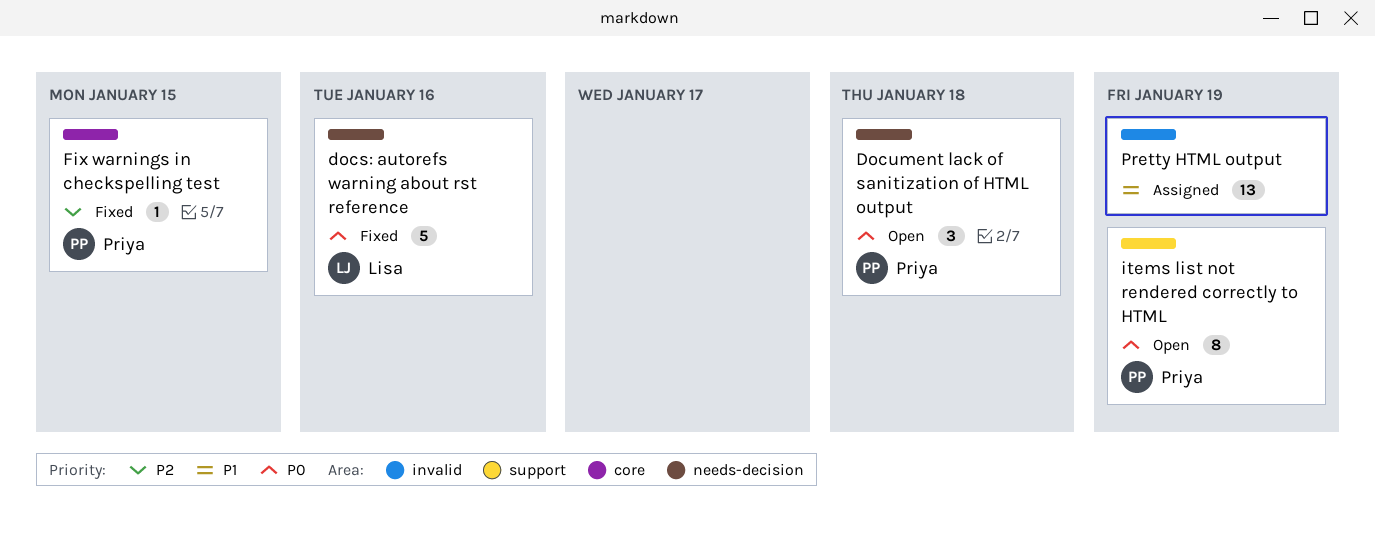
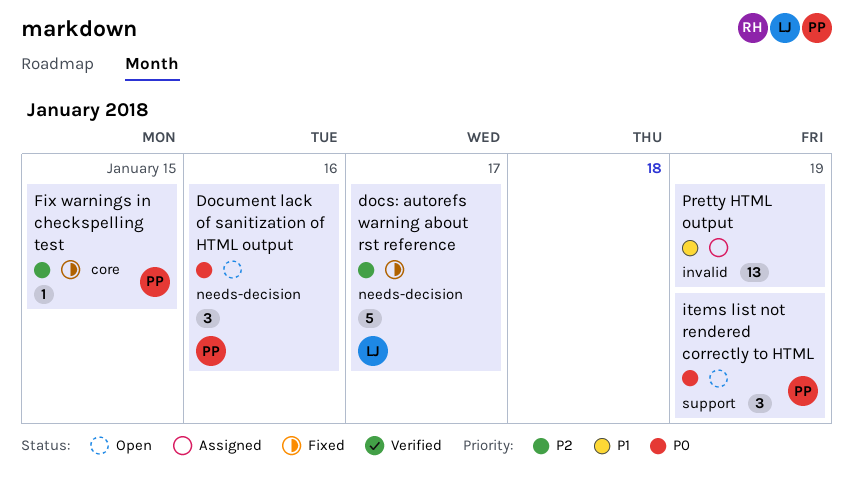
docs: autorefs warning about rst reference, priority: P0 -> P2
docs: autorefs warning about rst reference, due: Jan 16 -> Jan 17
Document lack of sanitization of HTML output, due: Jan 18 -> Jan 16
items list not rendered correctly to HTML, estimate: 8 -> 3

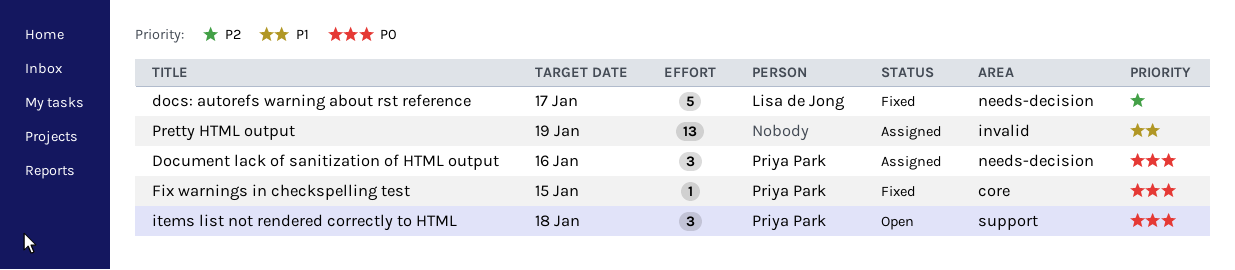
Document lack of sanitization of HTML output, status: Open -> Assigned
Fix warnings in checkspelling test, priority: P2 -> P0
items list not rendered correctly to HTML, due: Jan 19 -> Jan 18

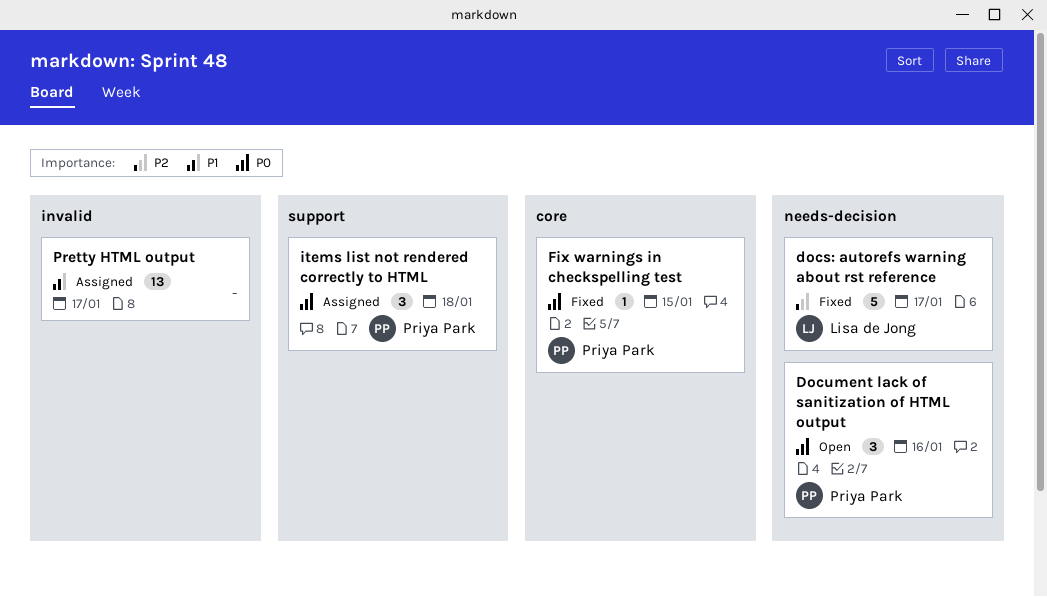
Document lack of sanitization of HTML output, status: Assigned -> Open
items list not rendered correctly to HTML, status: Open -> Assigned
Pretty HTML output, due: Jan 19 -> Jan 17

